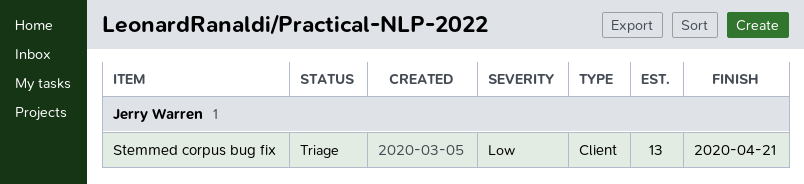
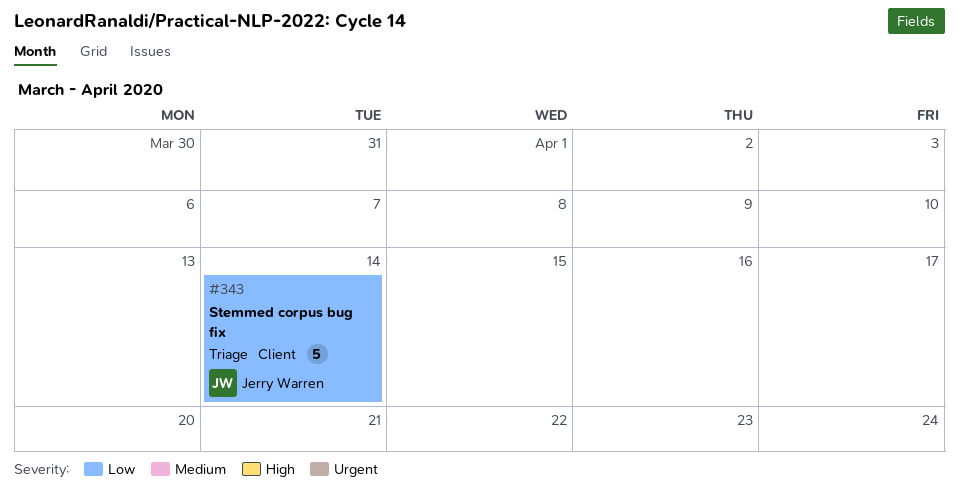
Stemmed corpus bug fix, estimate: 13 -> 5
Stemmed corpus bug fix, due: Apr 21 -> Apr 14

